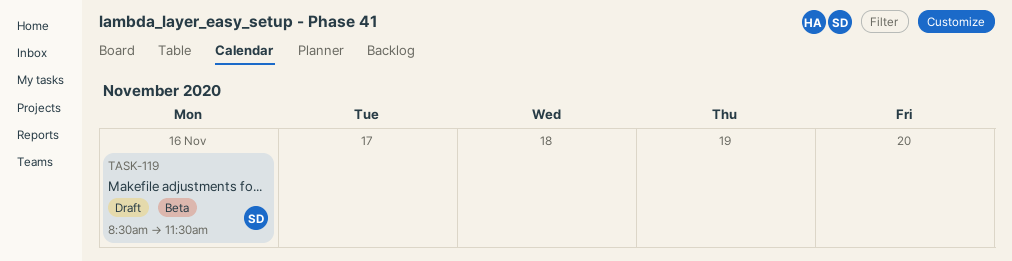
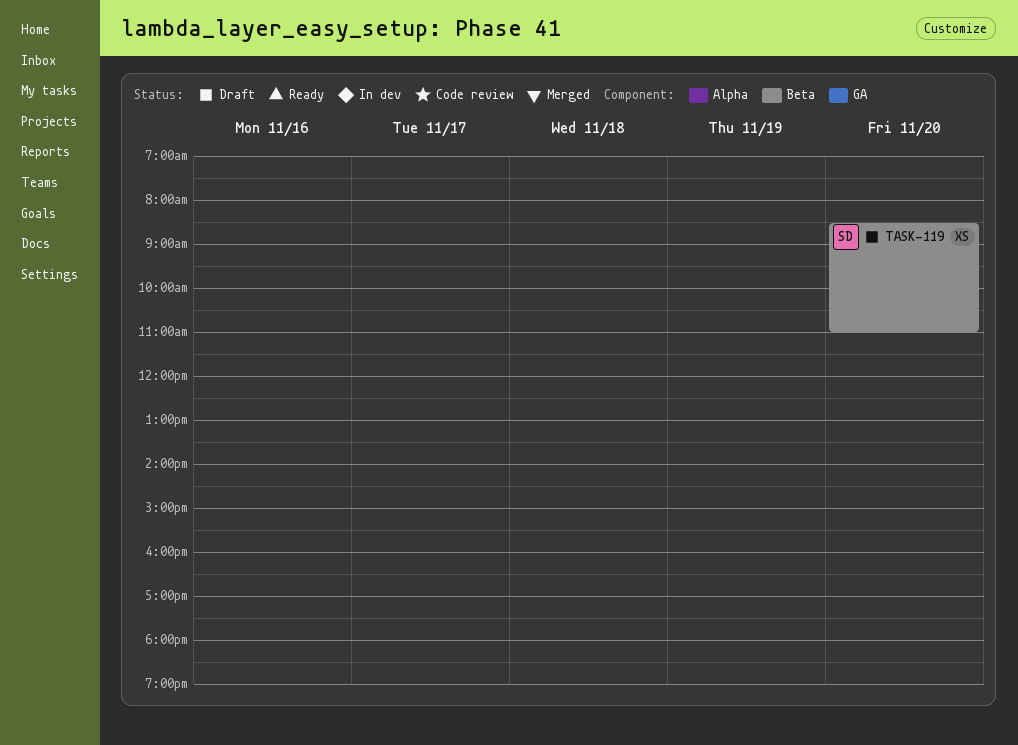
TASK-119, day: Nov 16 -> Nov 20
TASK-119, ends: 11:30 -> 11:00

